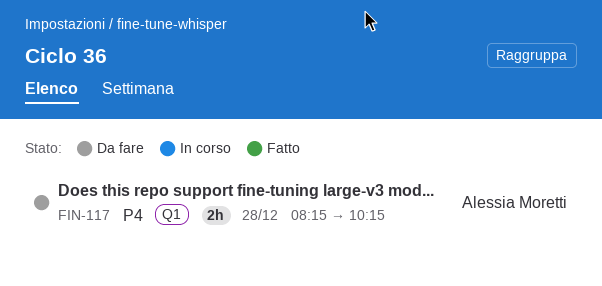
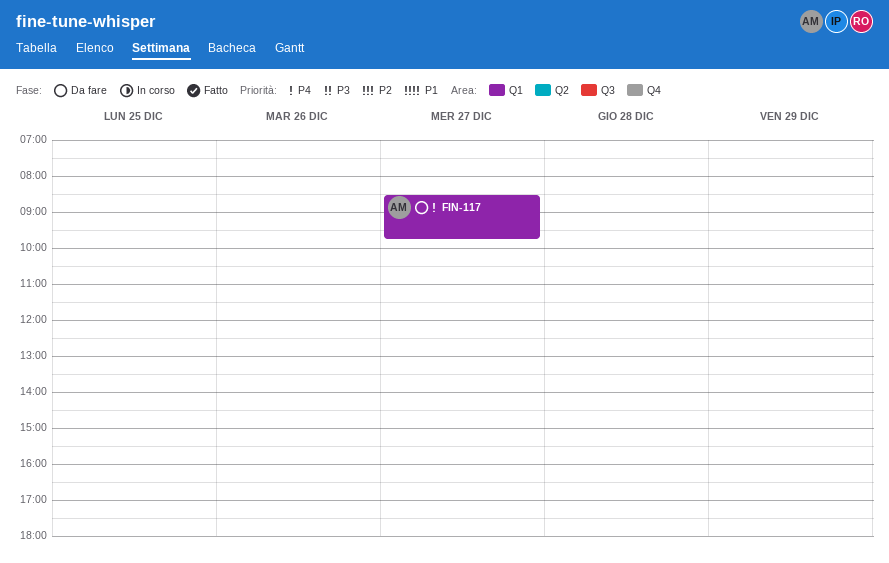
FIN-117, day: Dec 28 -> Dec 27
FIN-117, begins: 08:15 -> 08:30
FIN-117, ends: 10:15 -> 09:45

